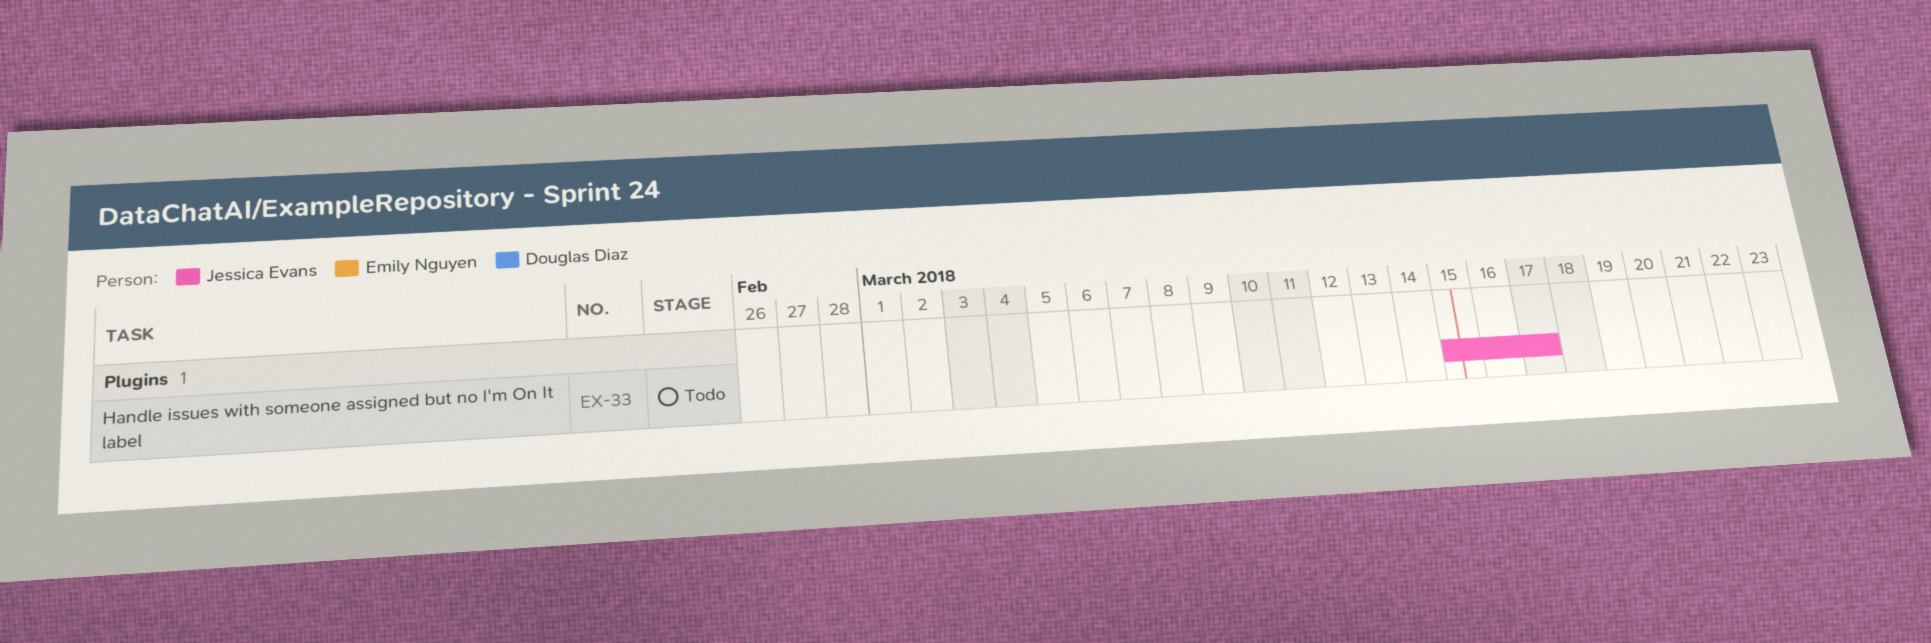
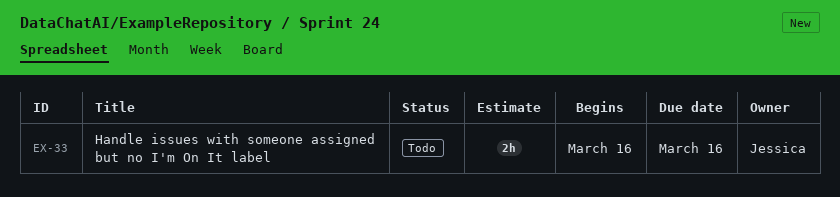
EX-33, start: Mar 15 -> Mar 16
EX-33, due: Mar 17 -> Mar 16

